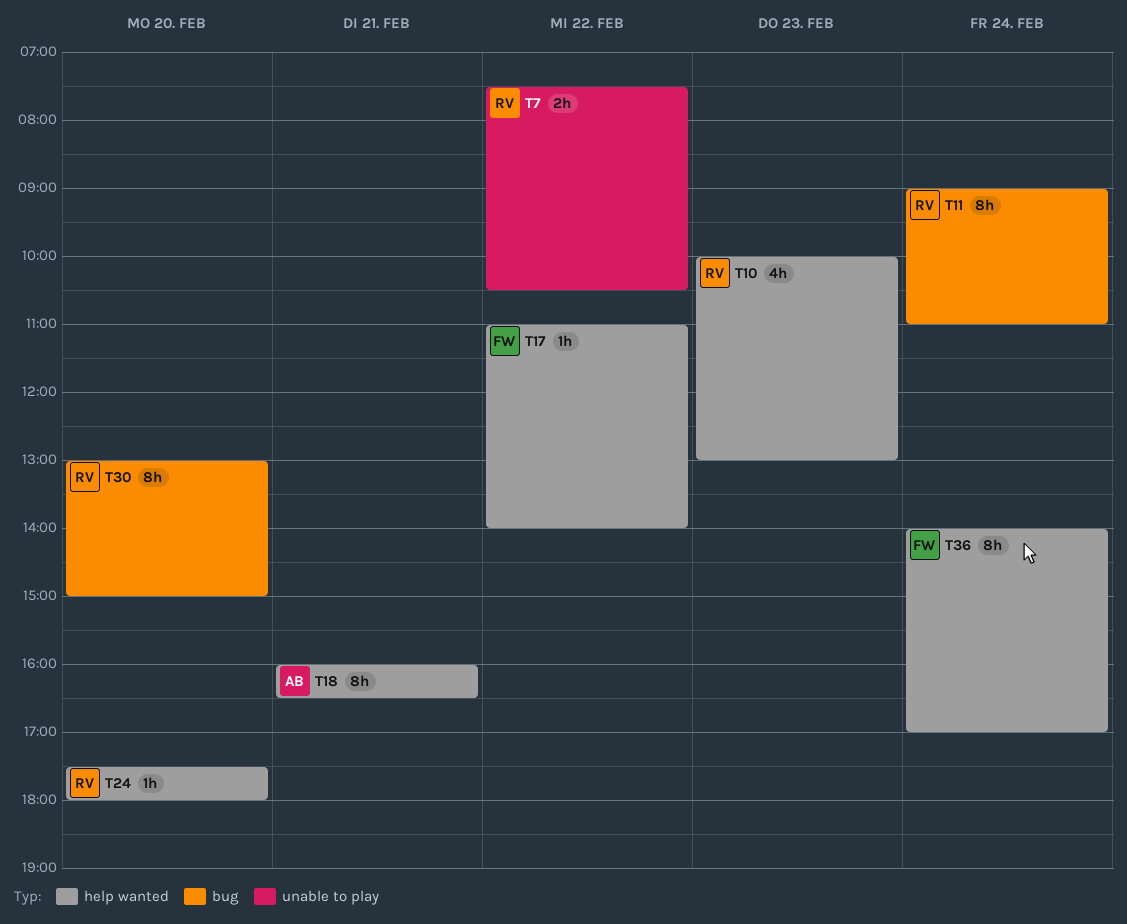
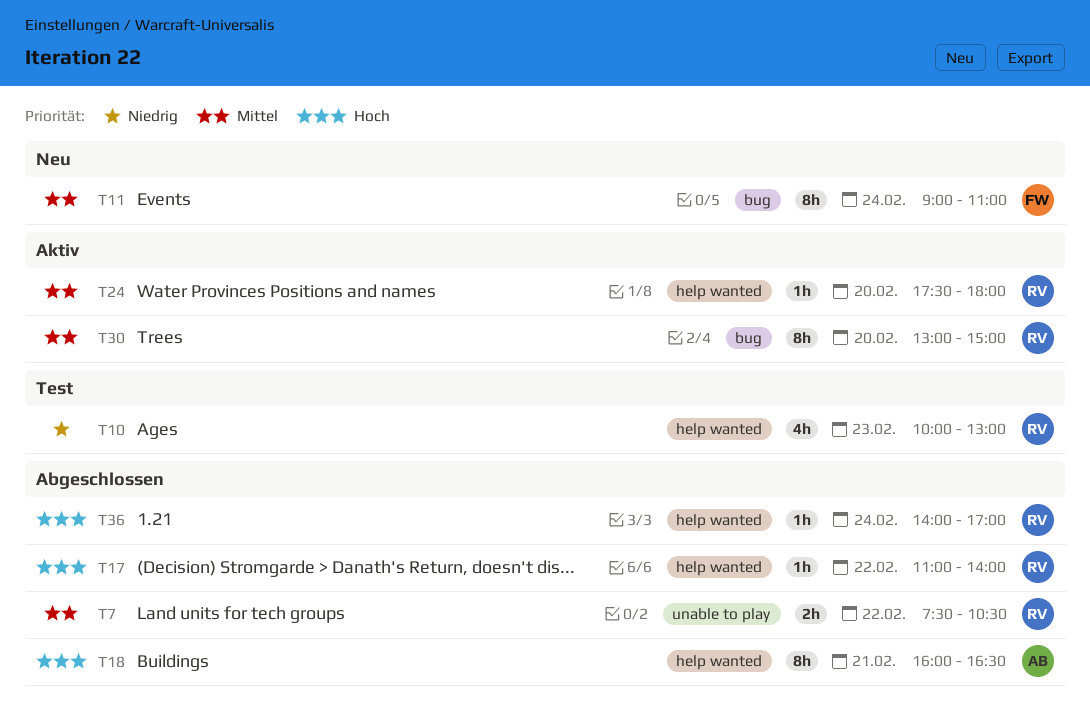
T11, owner: RV -> FW
T17, owner: FW -> RV
T36, owner: FW -> RV
T36, estimate: 8h -> 1h

